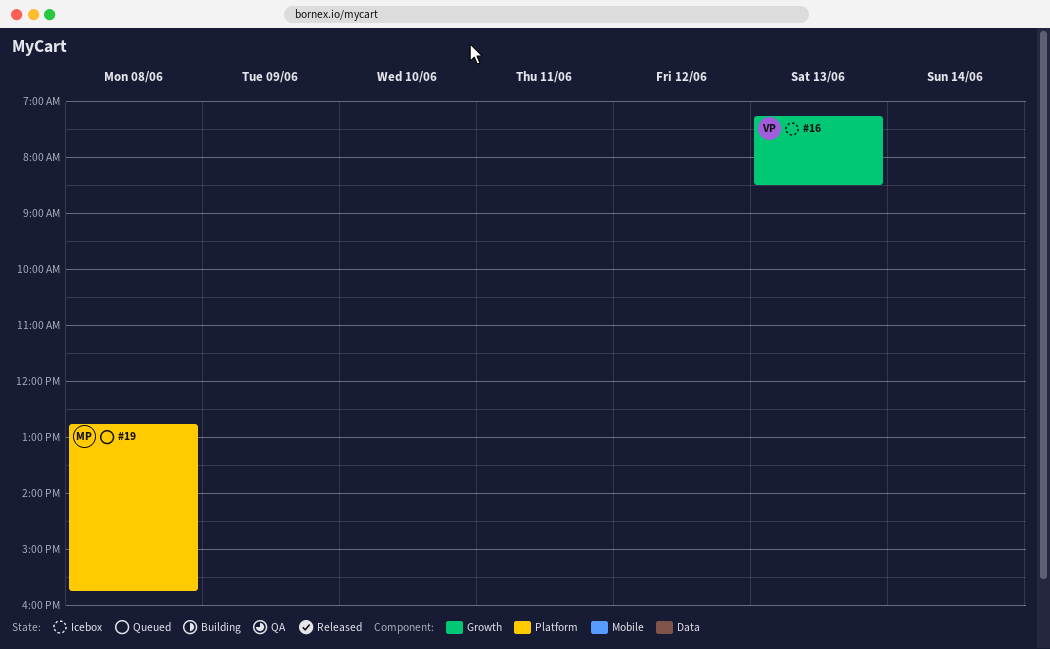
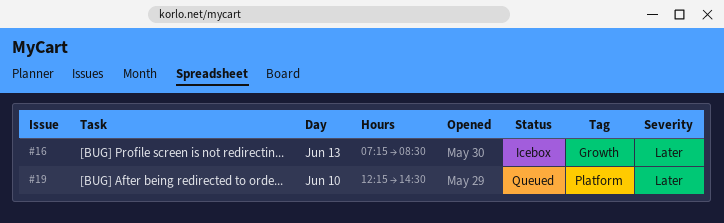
#19, day: Jun 8 -> Jun 10
#19, begins: 12:45 -> 12:15
#19, ends: 15:45 -> 14:30

